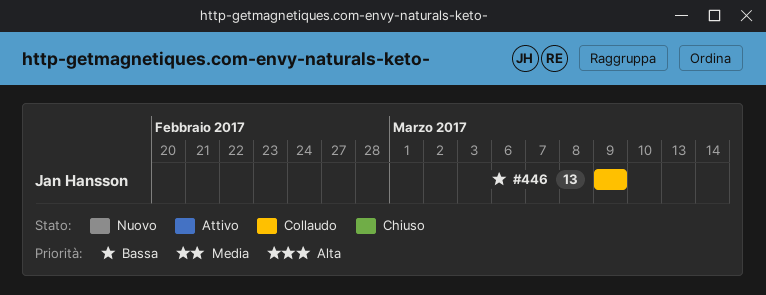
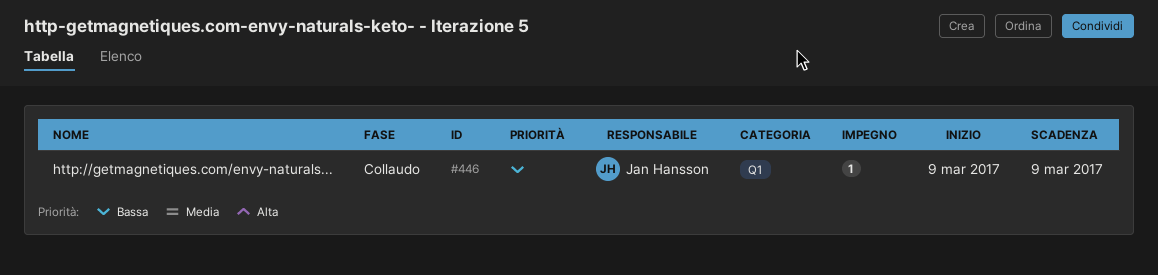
#446, estimate: 13 -> 1

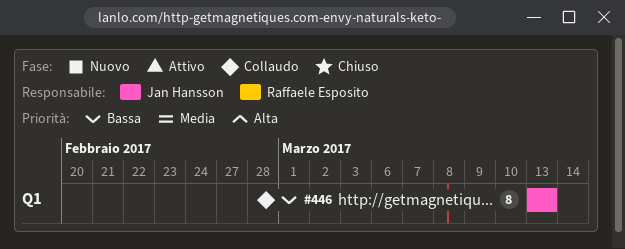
#446, estimate: 1 -> 8
#446, start: Mar 9 -> Mar 13
#446, due: Mar 9 -> Mar 13

